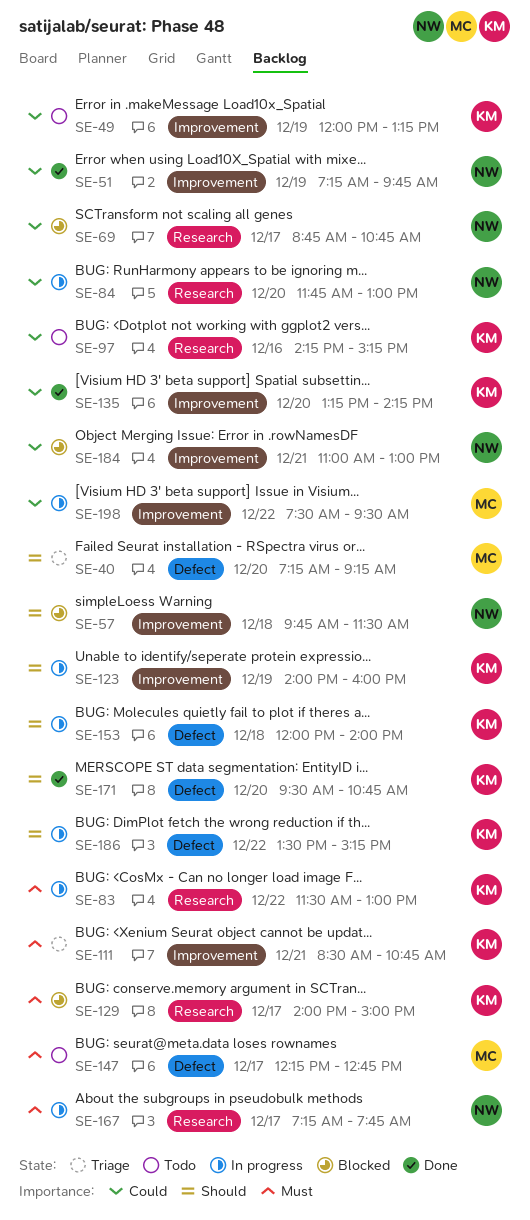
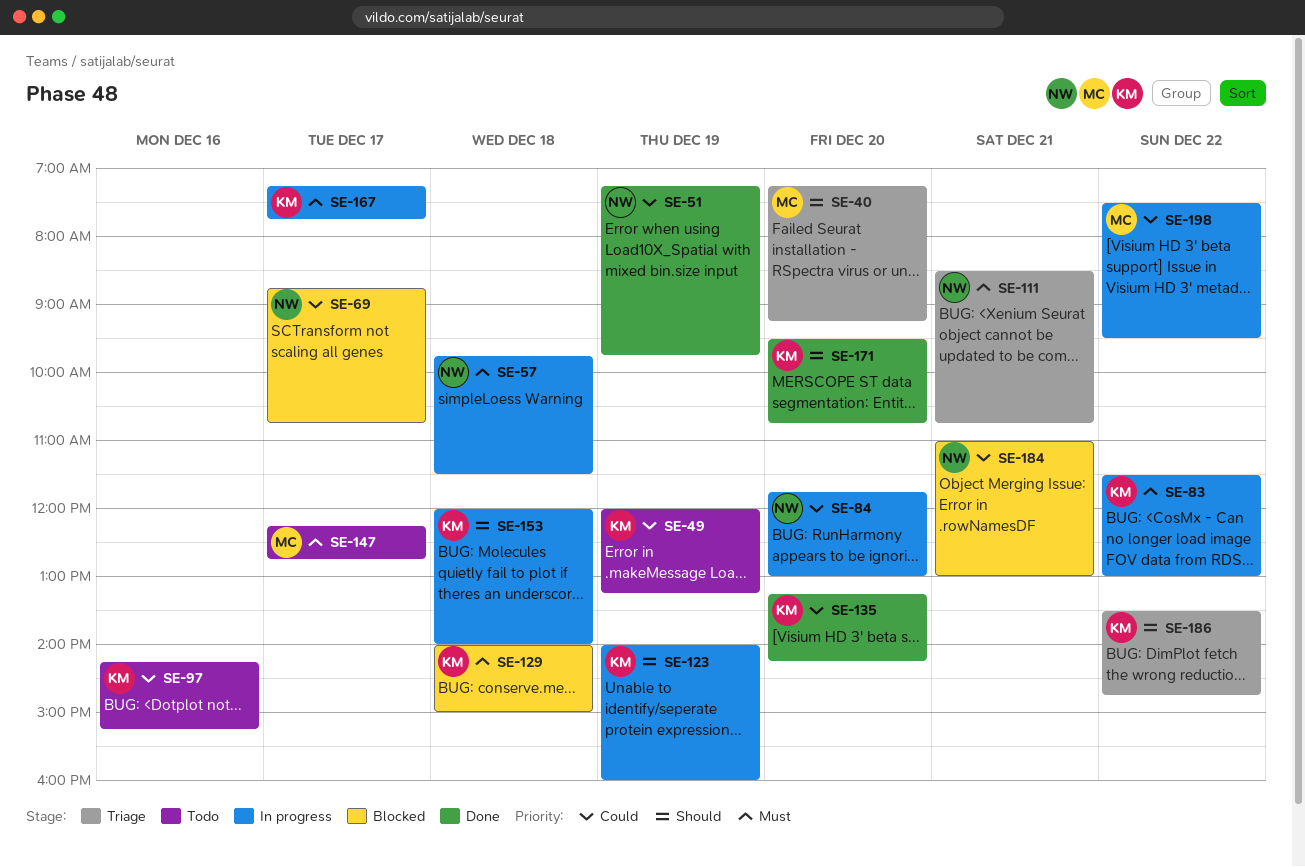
SE-57, status: Blocked -> In progress
SE-57, priority: Should -> Must
SE-111, owner: KM -> NW
SE-129, day: Dec 17 -> Dec 18
SE-167, owner: NW -> KM
SE-186, status: In progress -> Triage
SE-186, ends: 15:15 -> 14:45

